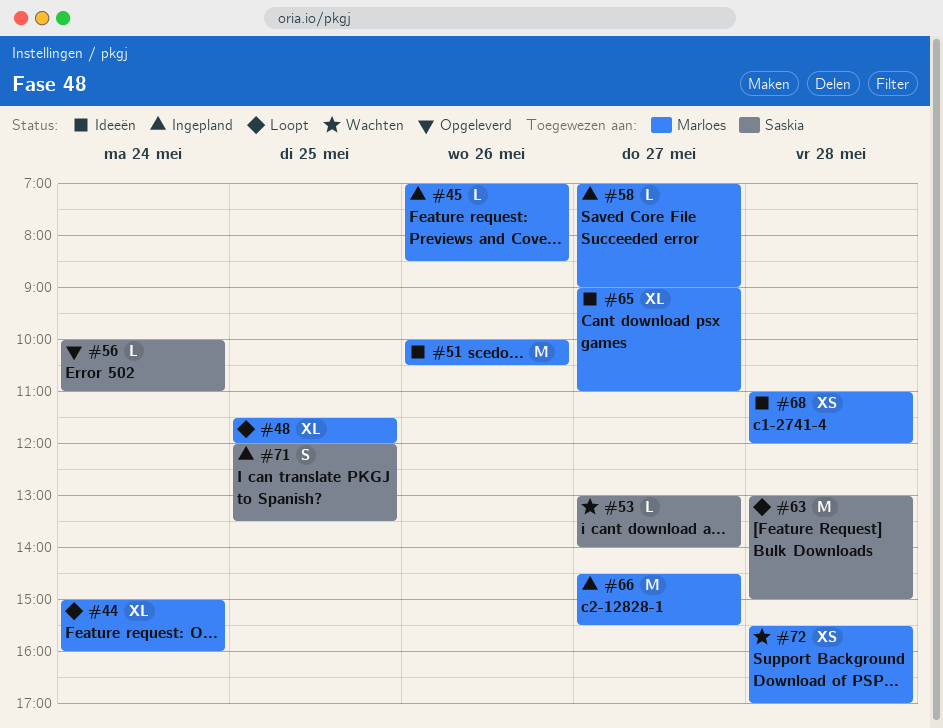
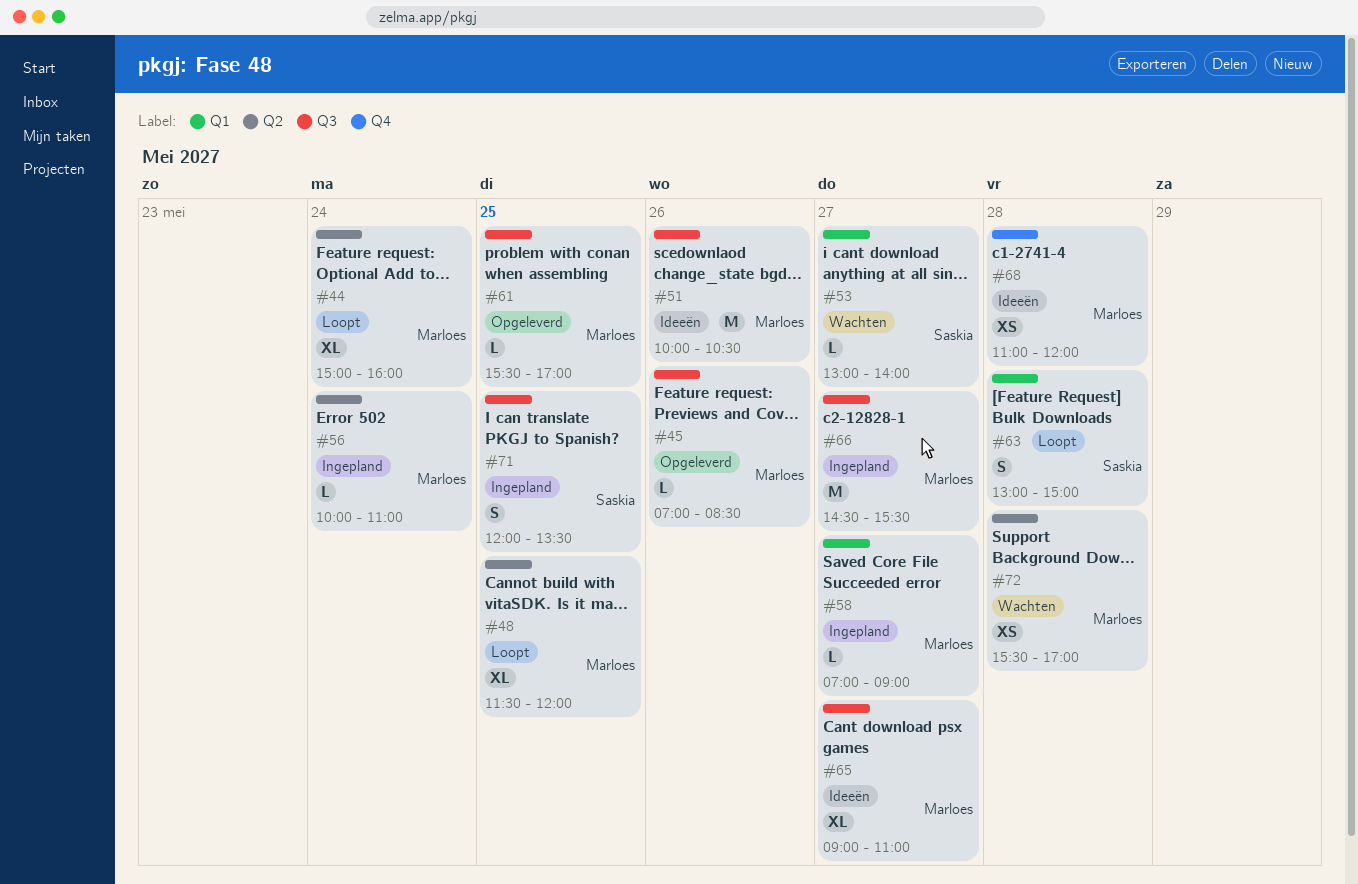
#45, status: Ingepland -> Opgeleverd
#56, status: Opgeleverd -> Ingepland
#56, owner: Saskia -> Marloes
#61: none -> present
#63, estimate: M -> S

